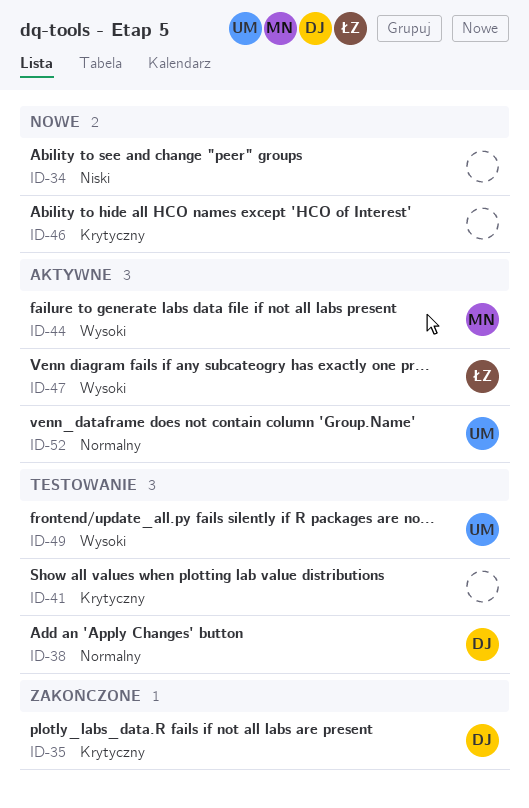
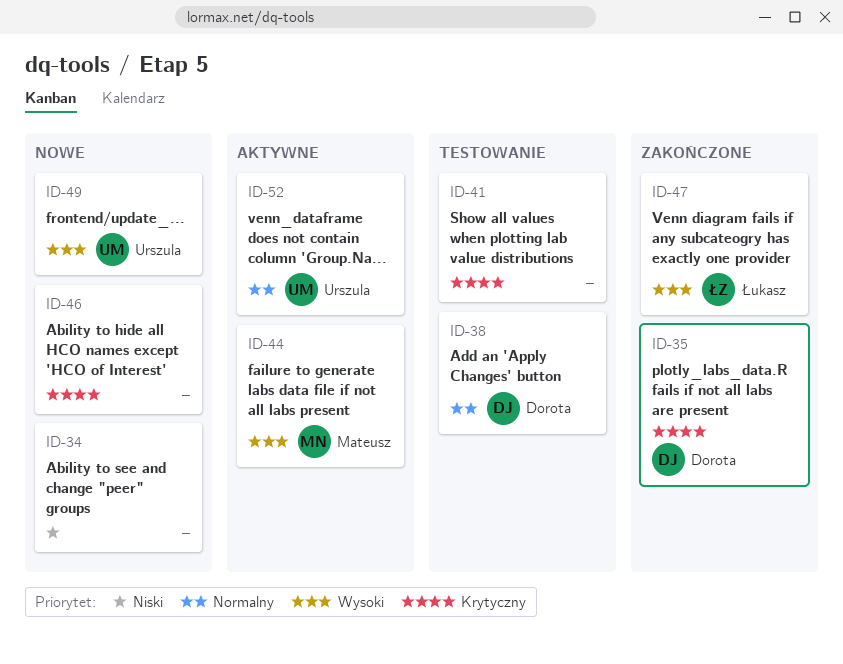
ID-47, status: Aktywne -> Zakończone
ID-49, status: Testowanie -> Nowe

